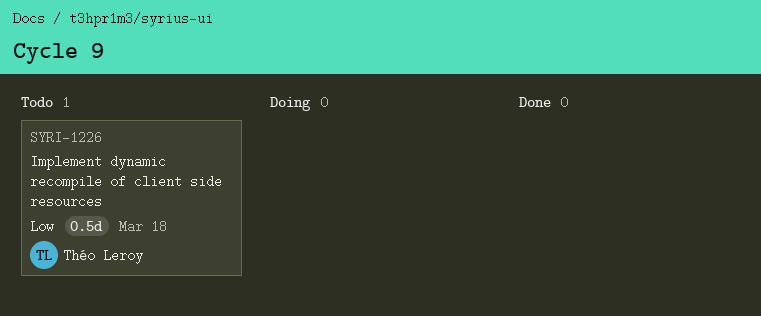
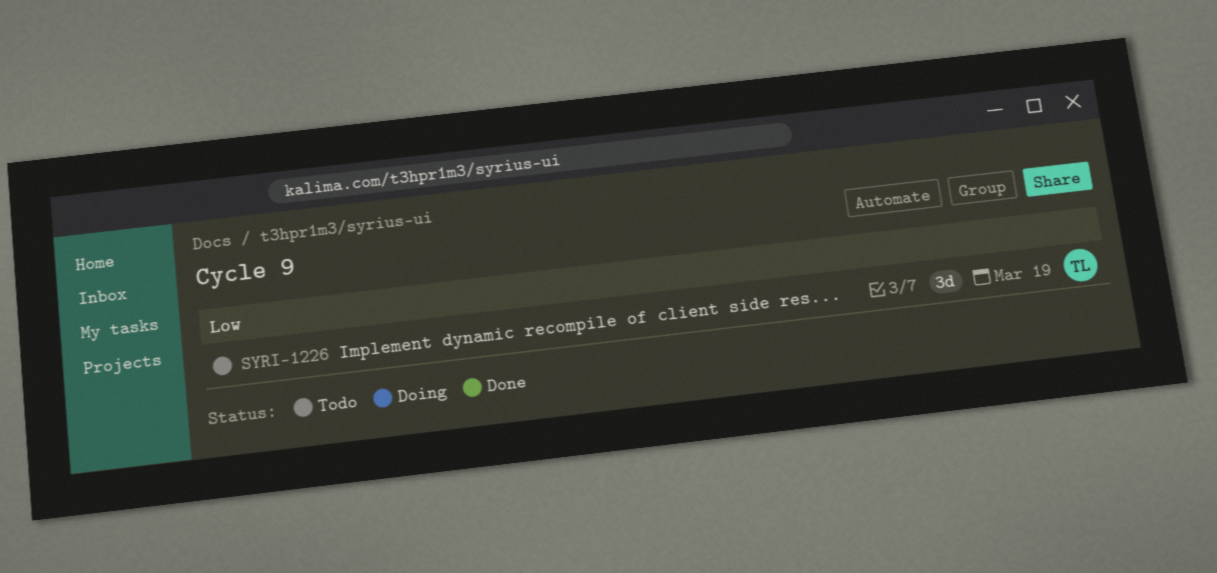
SYRI-1226, estimate: 0.5d -> 3d
SYRI-1226, due: Mar 18 -> Mar 19

